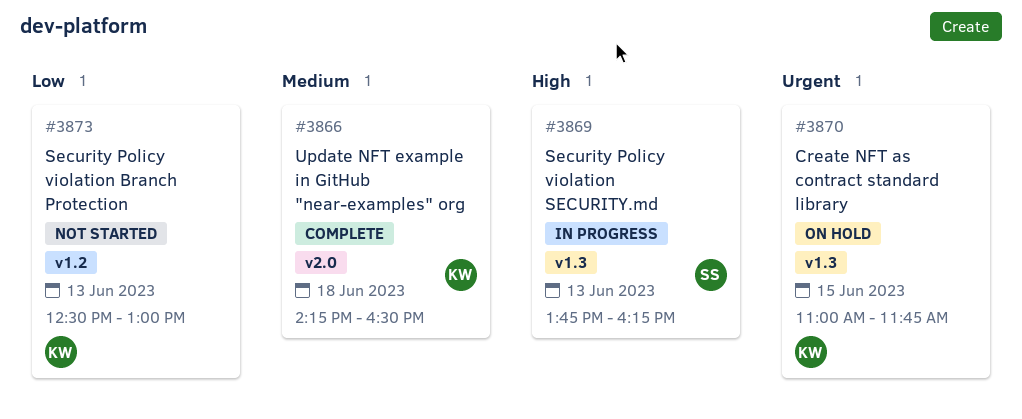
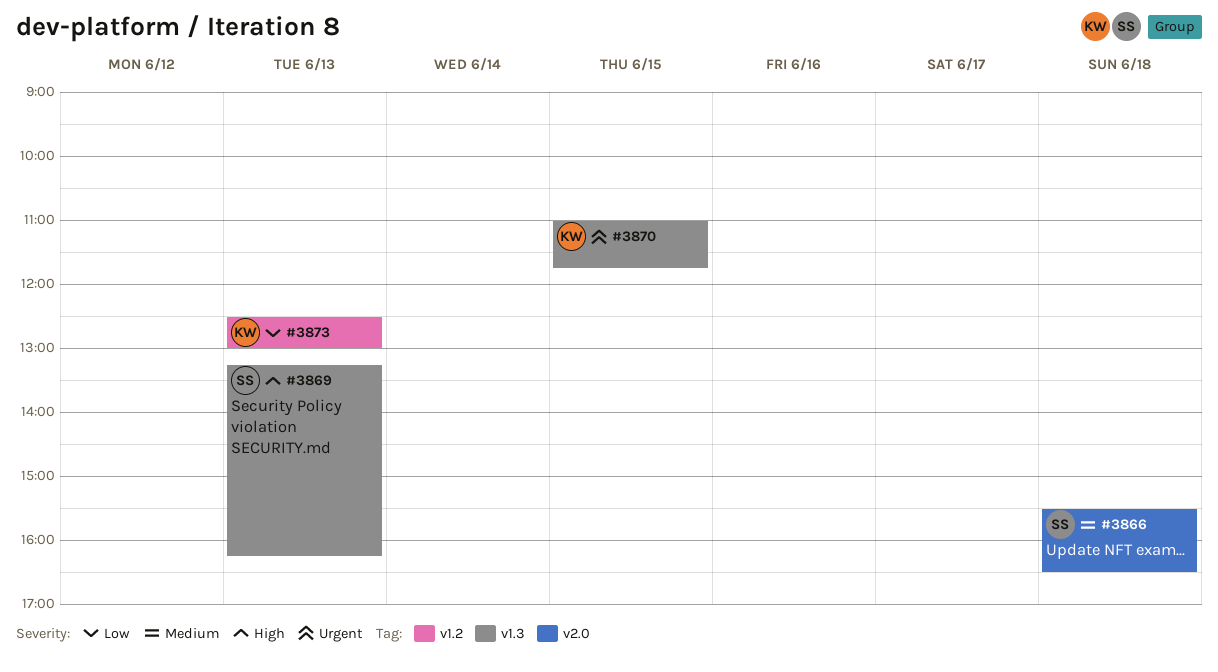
#3866, owner: KW -> SS
#3866, begins: 14:15 -> 15:30
#3869, begins: 13:45 -> 13:15

